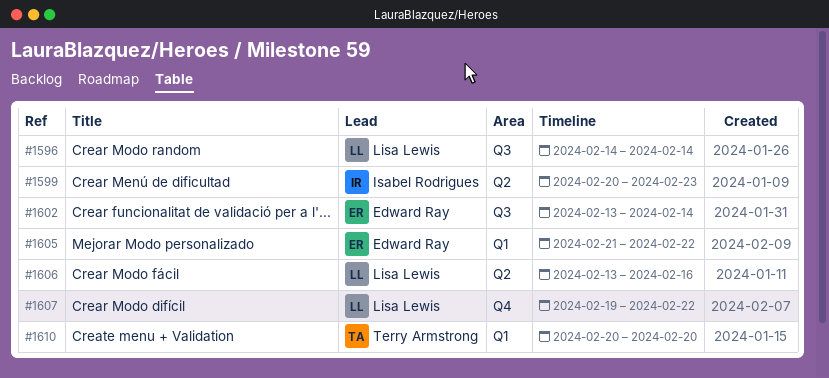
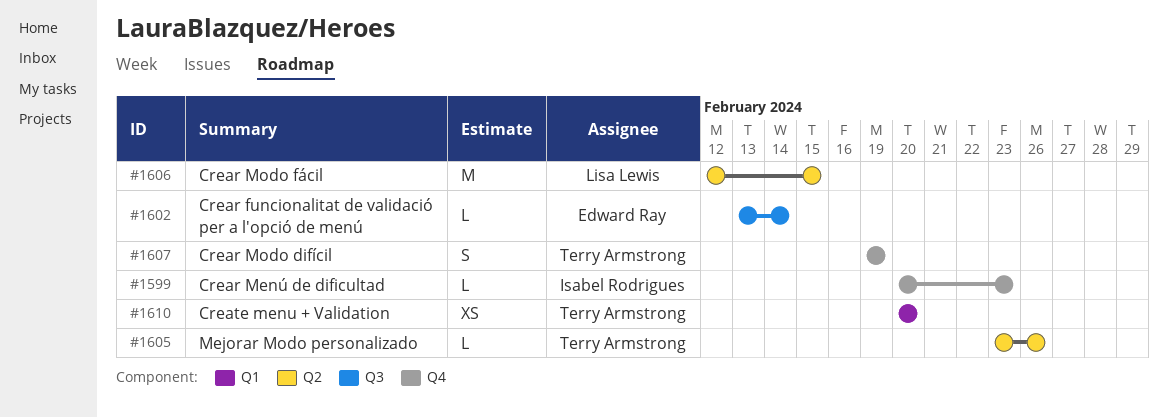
#1596: present -> none
#1599, label: Q2 -> Q4
#1605, owner: Edward Ray -> Terry Armstrong
#1605, label: Q1 -> Q2
#1605, start: Feb 21 -> Feb 23
#1605, due: Feb 22 -> Feb 26
#1606, start: Feb 13 -> Feb 12
#1606, due: Feb 16 -> Feb 15
#1607, owner: Lisa Lewis -> Terry Armstrong
#1607, due: Feb 22 -> Feb 19

